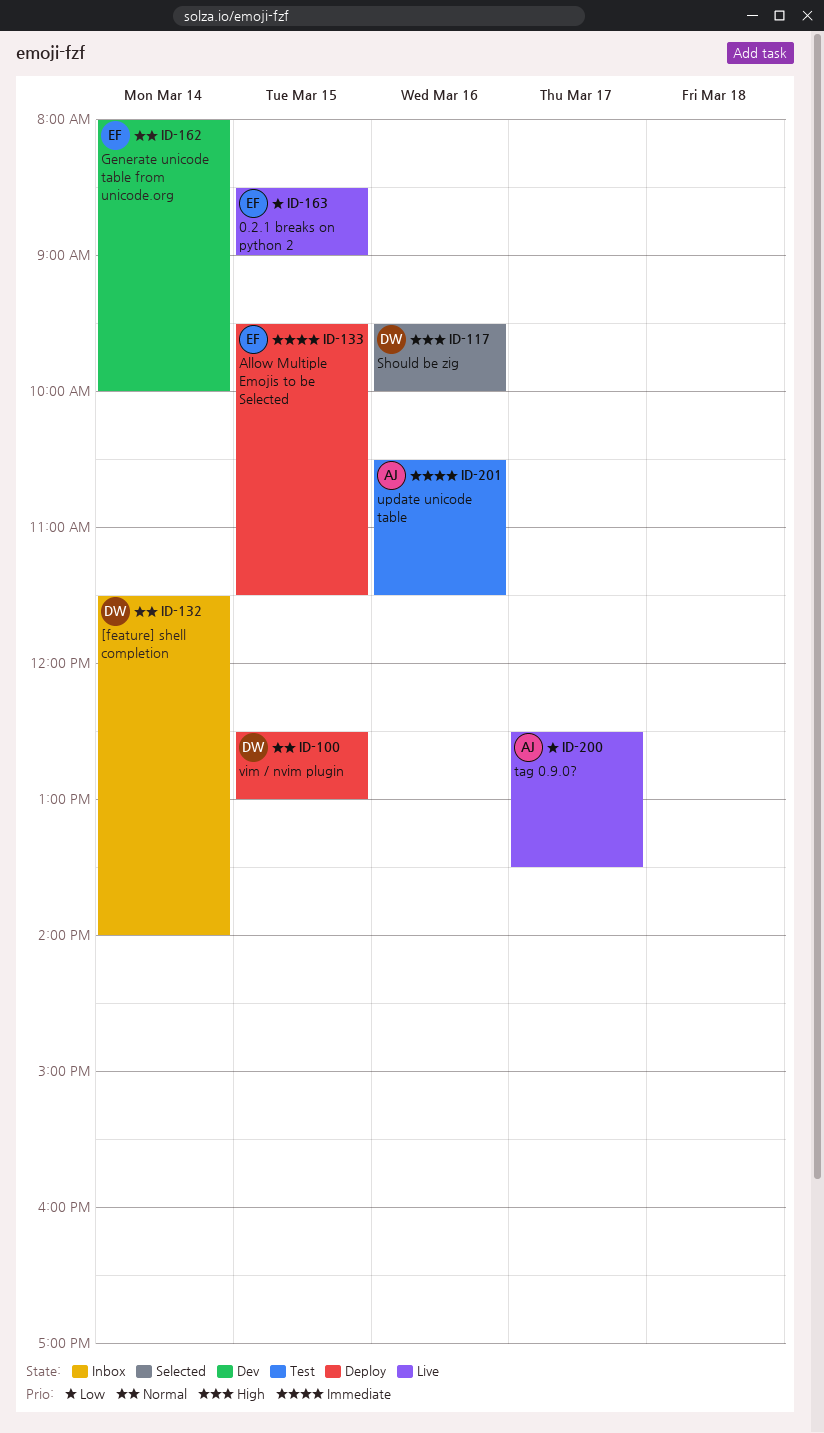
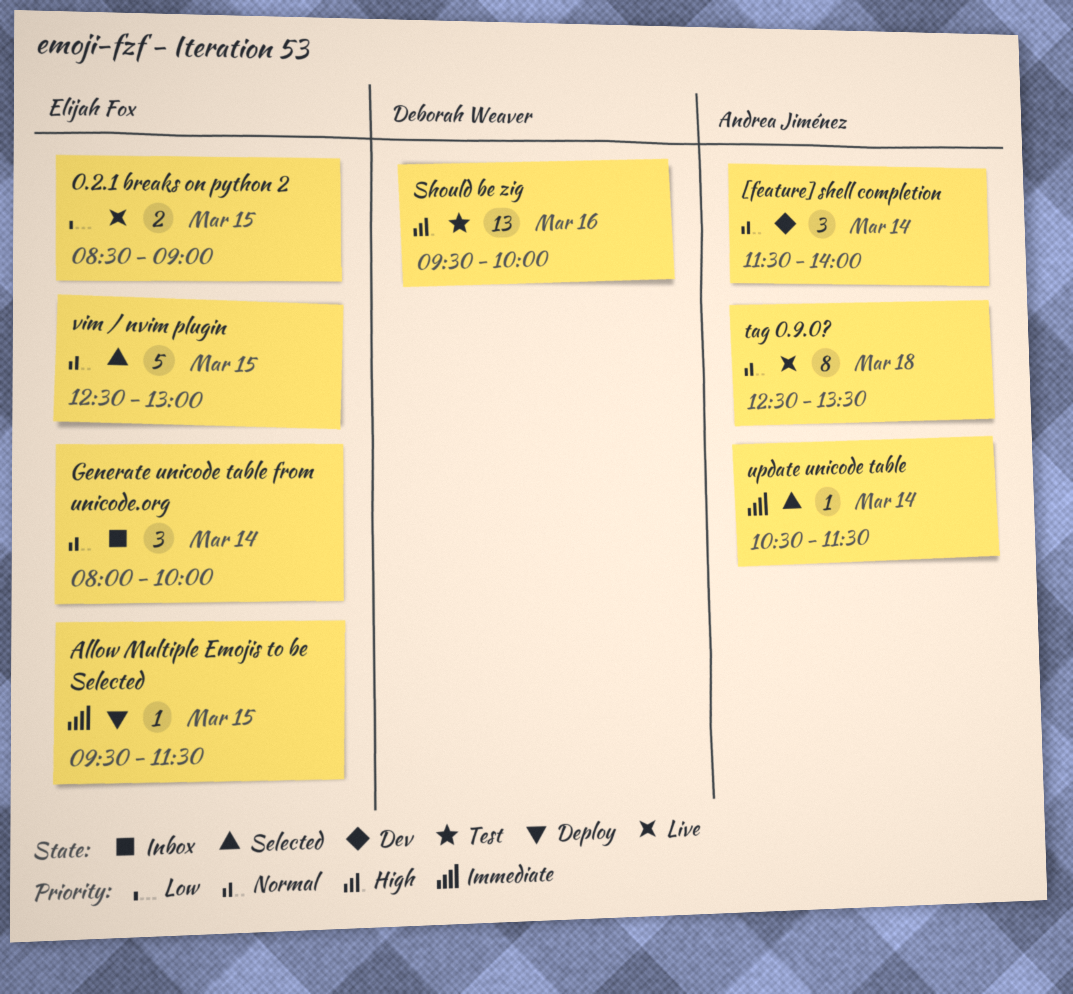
[feature] shell completion, status: Inbox -> Dev
[feature] shell completion, owner: Deborah Weaver -> Andrea Jiménez
Generate unicode table from unicode.org, status: Dev -> Inbox
Should be zig, status: Selected -> Test
tag 0.9.0?, priority: Low -> Normal
tag 0.9.0?, day: Mar 17 -> Mar 18
update unicode table, status: Test -> Selected
update unicode table, day: Mar 16 -> Mar 14
vim / nvim plugin, status: Deploy -> Selected
vim / nvim plugin, owner: Deborah Weaver -> Elijah Fox

